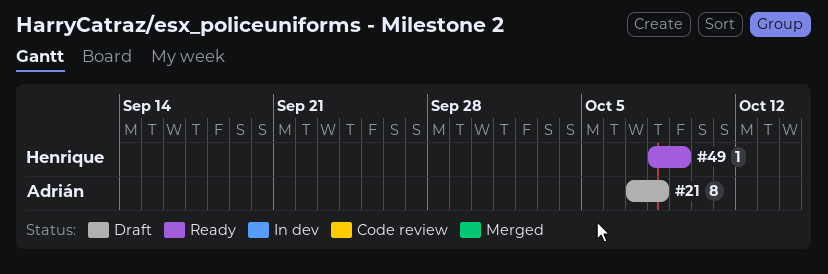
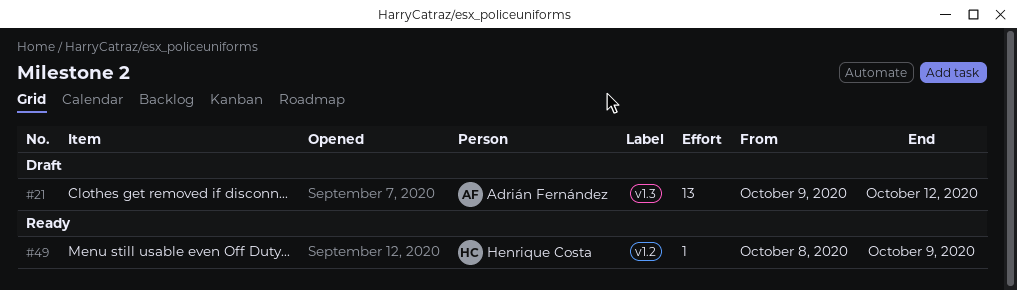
#21, estimate: 8 -> 13
#21, start: Oct 7 -> Oct 9
#21, due: Oct 8 -> Oct 12

